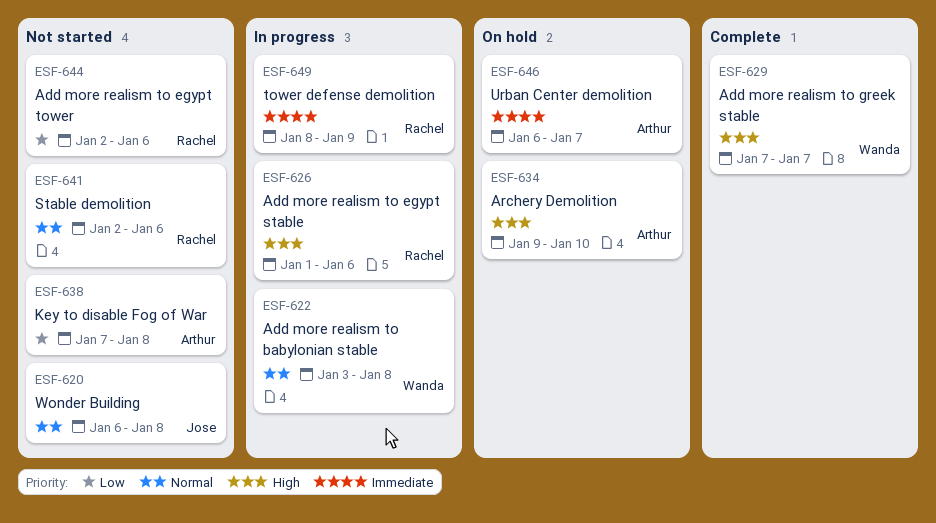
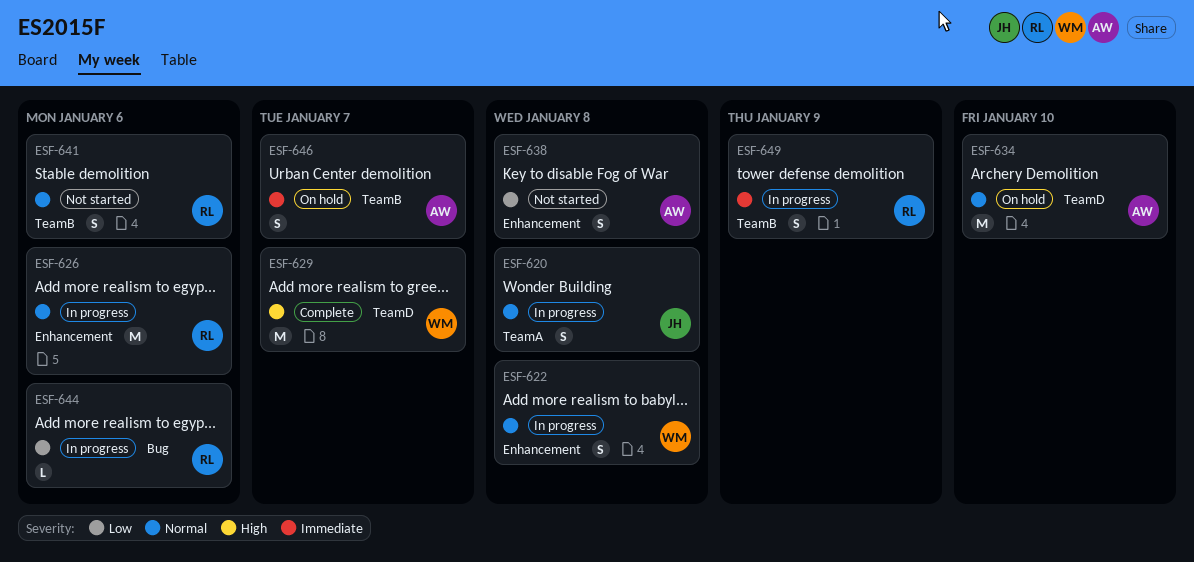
ESF-620, status: Not started -> In progress
ESF-626, priority: High -> Normal
ESF-634, priority: High -> Normal
ESF-644, status: Not started -> In progress

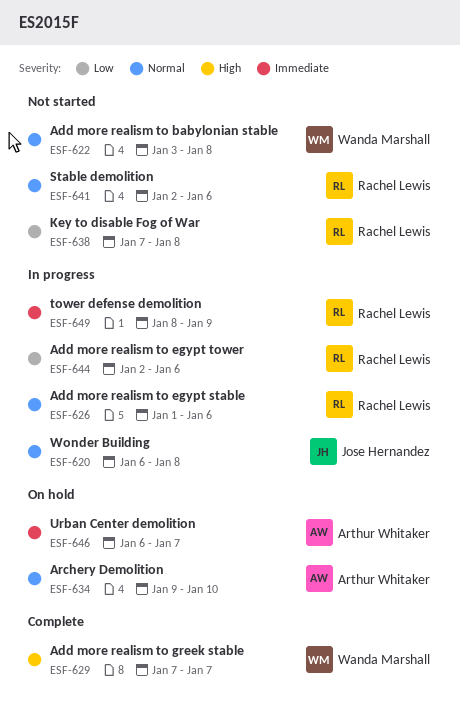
ESF-622, status: In progress -> Not started
ESF-638, owner: Arthur Whitaker -> Rachel Lewis

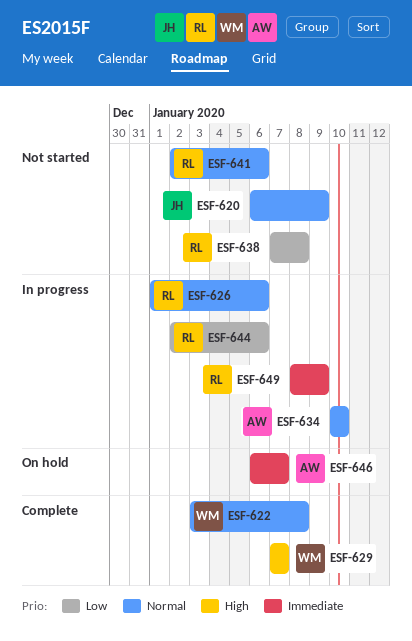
ESF-620, status: In progress -> Not started
ESF-620, due: Jan 8 -> Jan 9
ESF-622, status: Not started -> Complete
ESF-634, status: On hold -> In progress
ESF-634, start: Jan 9 -> Jan 10

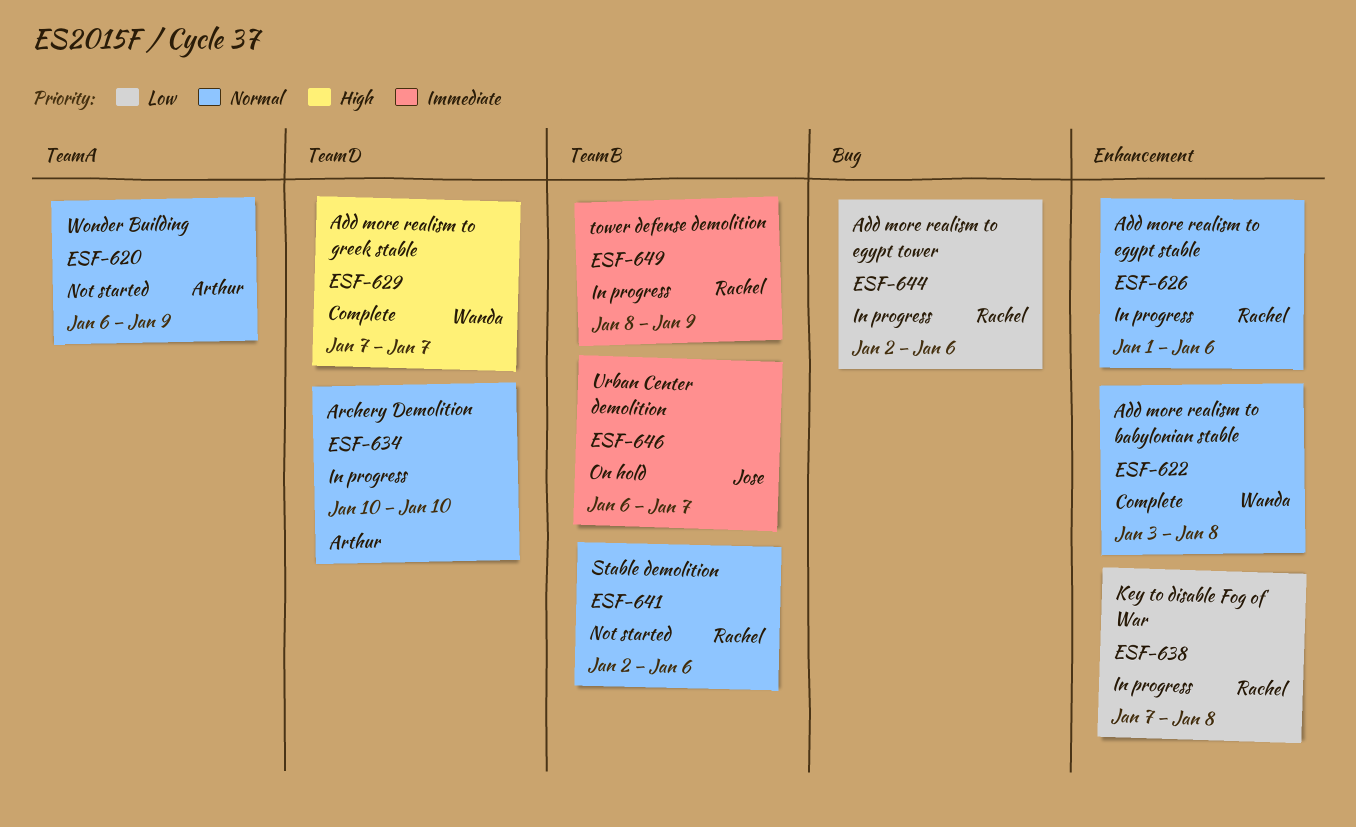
ESF-620, owner: Jose -> Arthur
ESF-638, status: Not started -> In progress
ESF-646, owner: Arthur -> Jose

